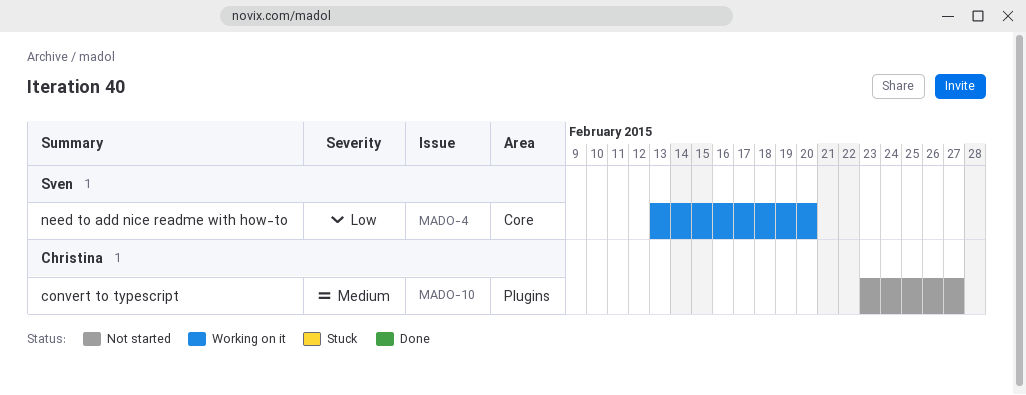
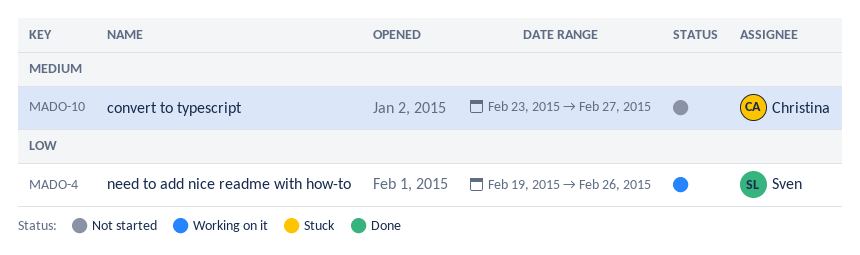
MADO-4, start: Feb 13 -> Feb 19
MADO-4, due: Feb 20 -> Feb 26

